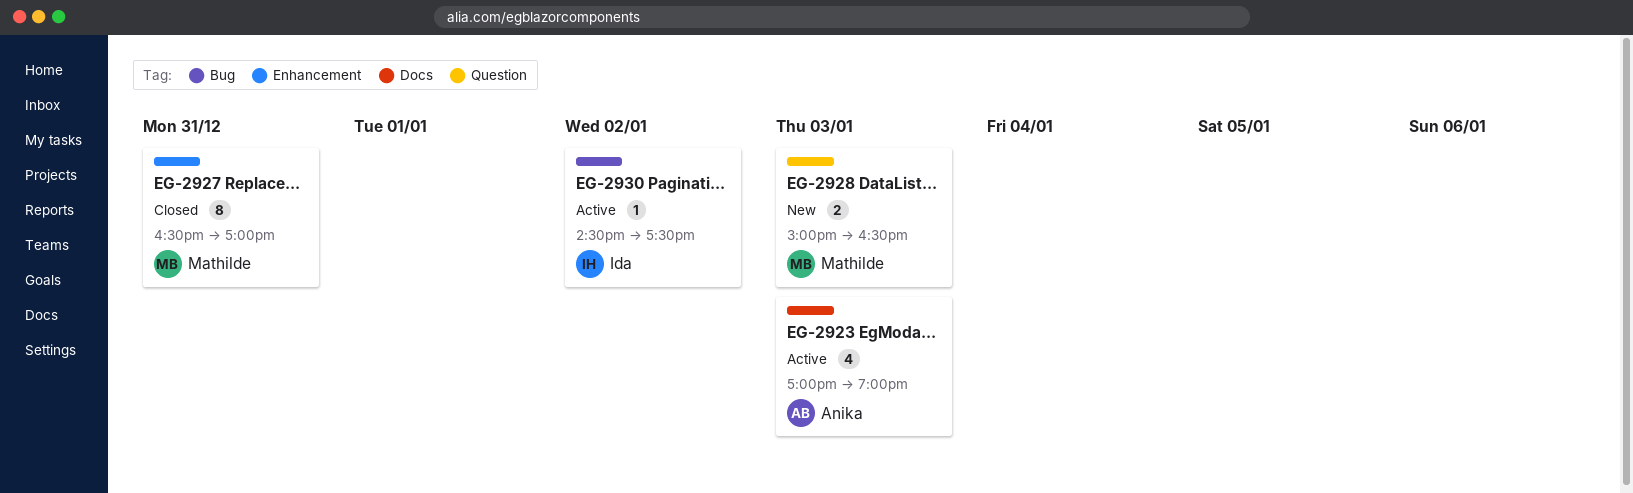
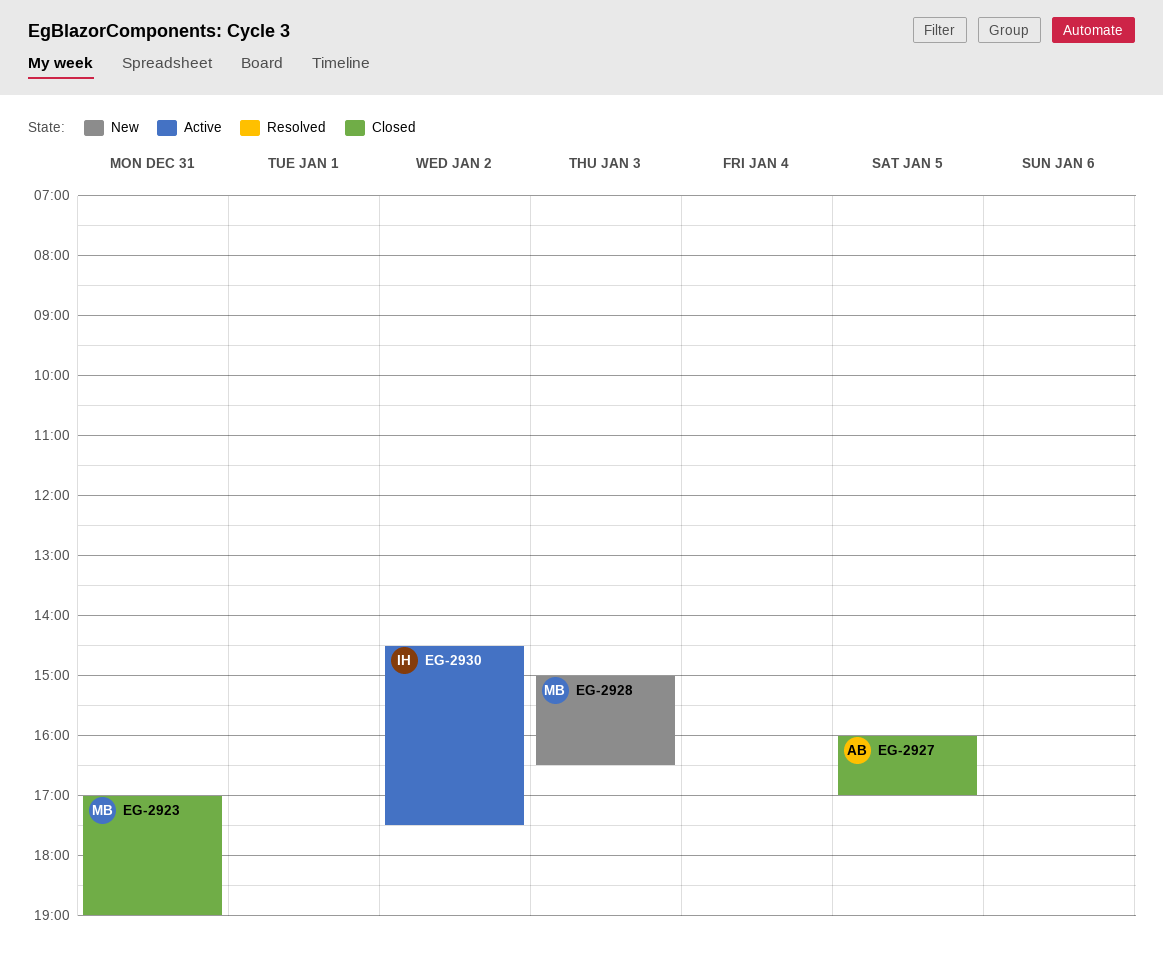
EG-2923, status: Active -> Closed
EG-2923, owner: Anika -> Mathilde
EG-2923, day: Jan 3 -> Dec 31
EG-2927, owner: Mathilde -> Anika
EG-2927, day: Dec 31 -> Jan 5
EG-2927, begins: 16:30 -> 16:00

